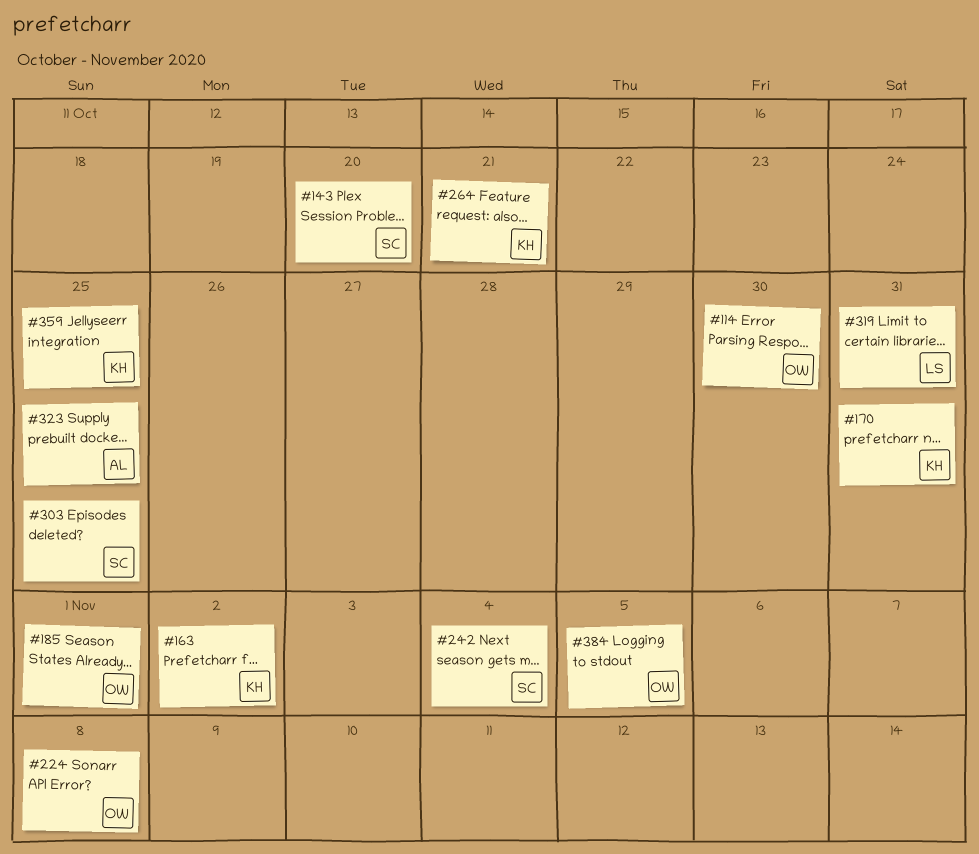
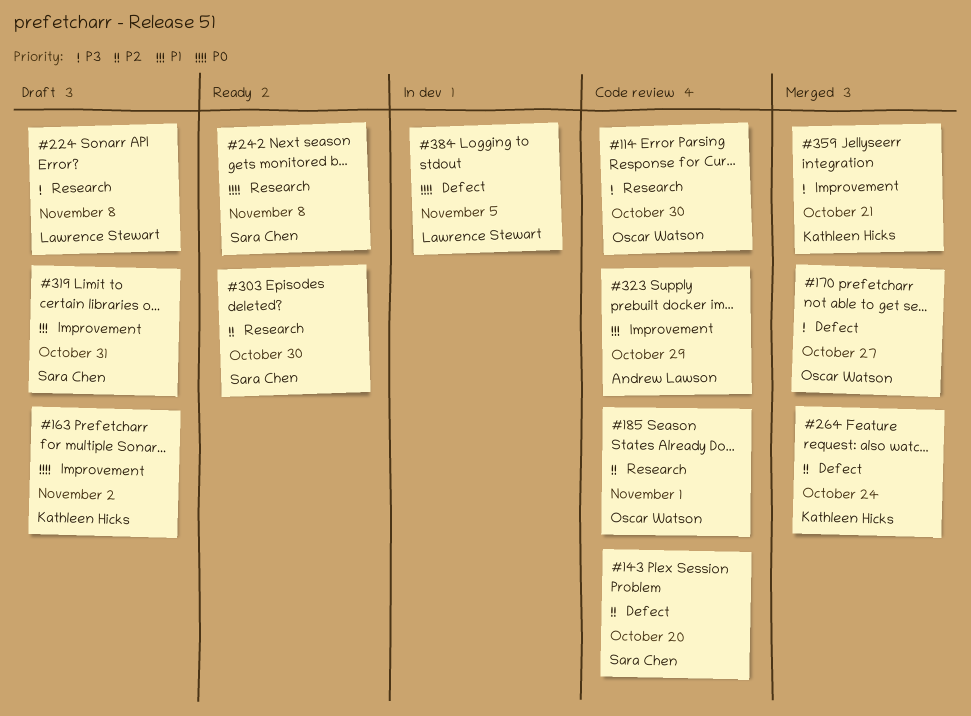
#170, owner: Kathleen Hicks -> Oscar Watson
#170, due: Oct 31 -> Oct 27
#224, owner: Oscar Watson -> Lawrence Stewart
#242, due: Nov 4 -> Nov 8
#264, due: Oct 21 -> Oct 24
#303, due: Oct 25 -> Oct 30
#319, owner: Lawrence Stewart -> Sara Chen
#323, due: Oct 25 -> Oct 29
#359, due: Oct 25 -> Oct 21
#384, owner: Oscar Watson -> Lawrence Stewart

